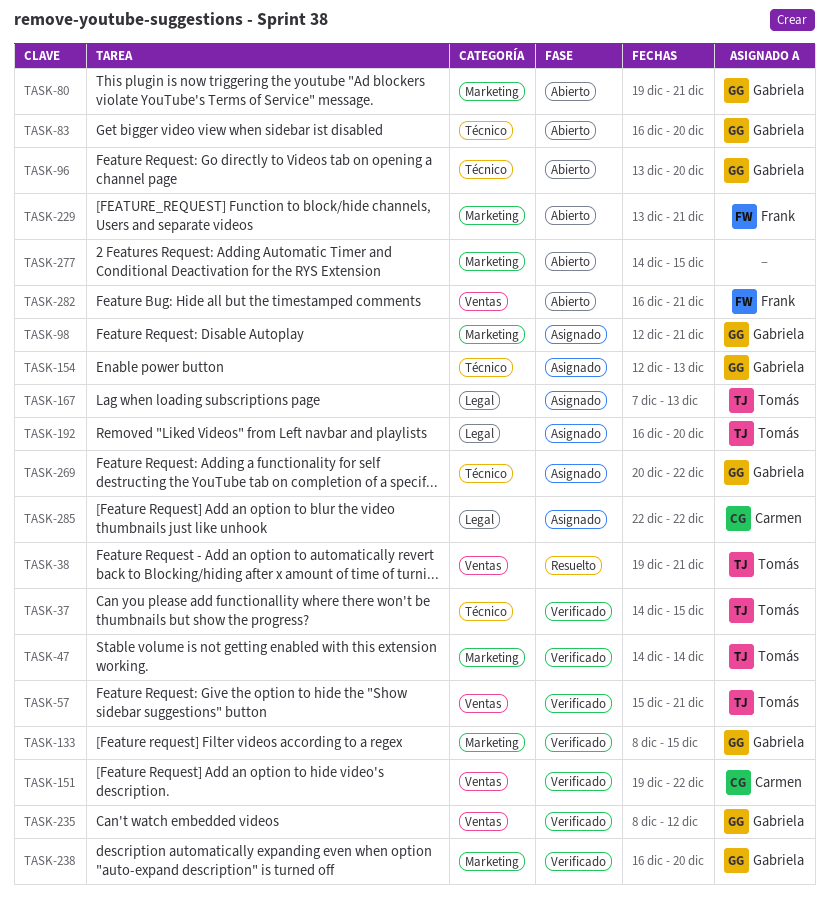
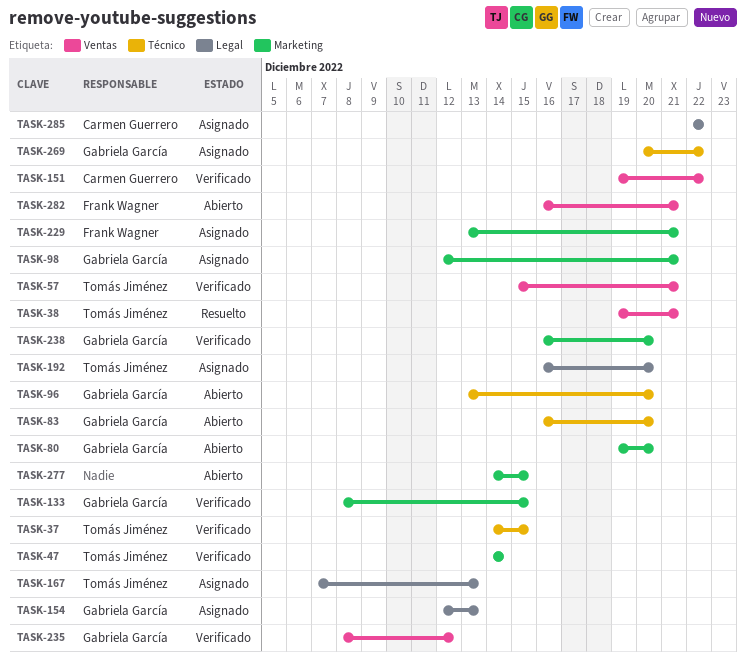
TASK-80, due: Dec 21 -> Dec 20
TASK-154, label: Técnico -> Legal
TASK-229, status: Abierto -> Asignado

